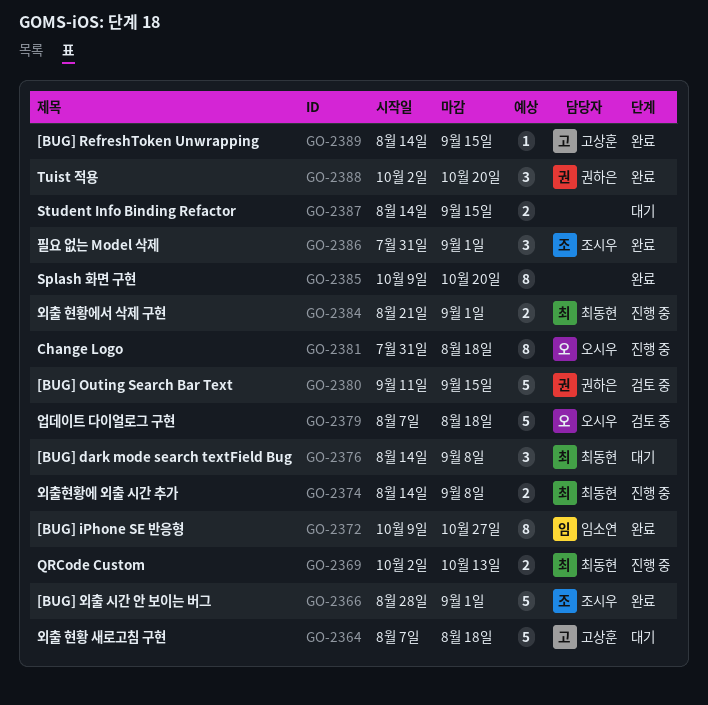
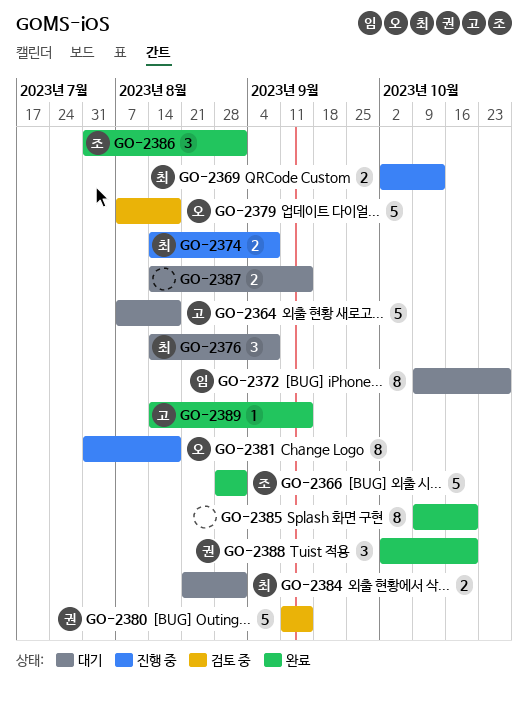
GO-2372, status: 완료 -> 대기
GO-2384, status: 진행 중 -> 대기

